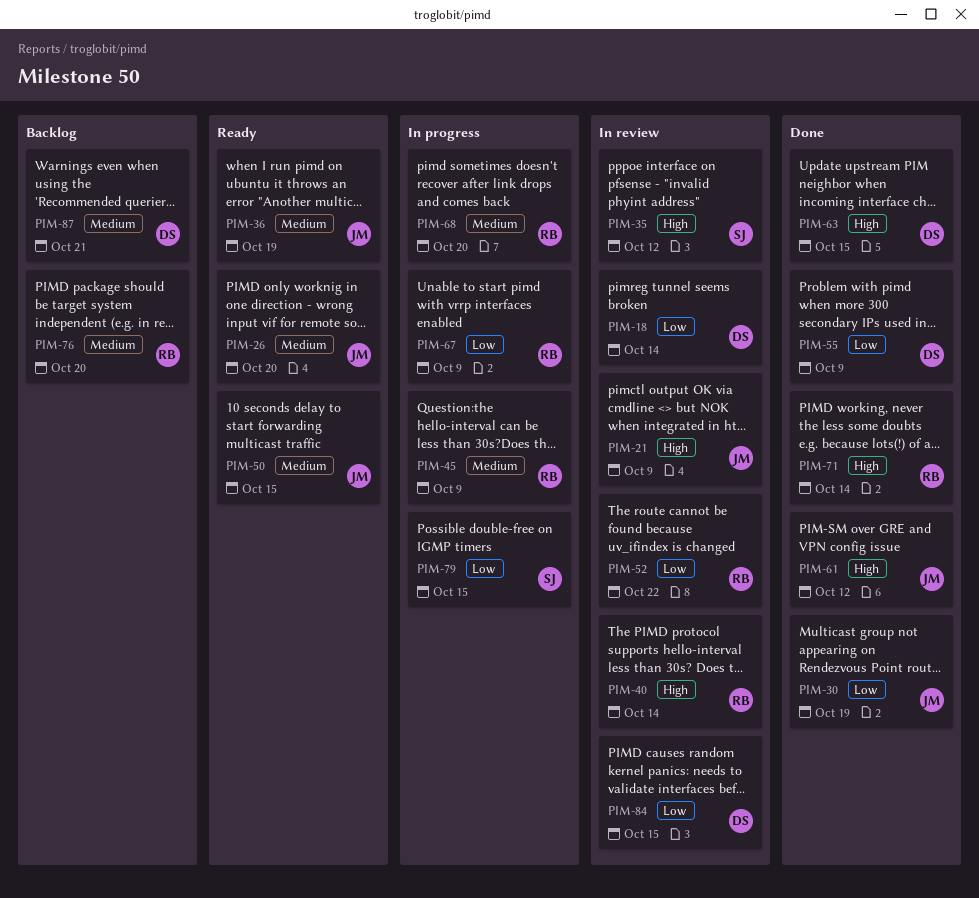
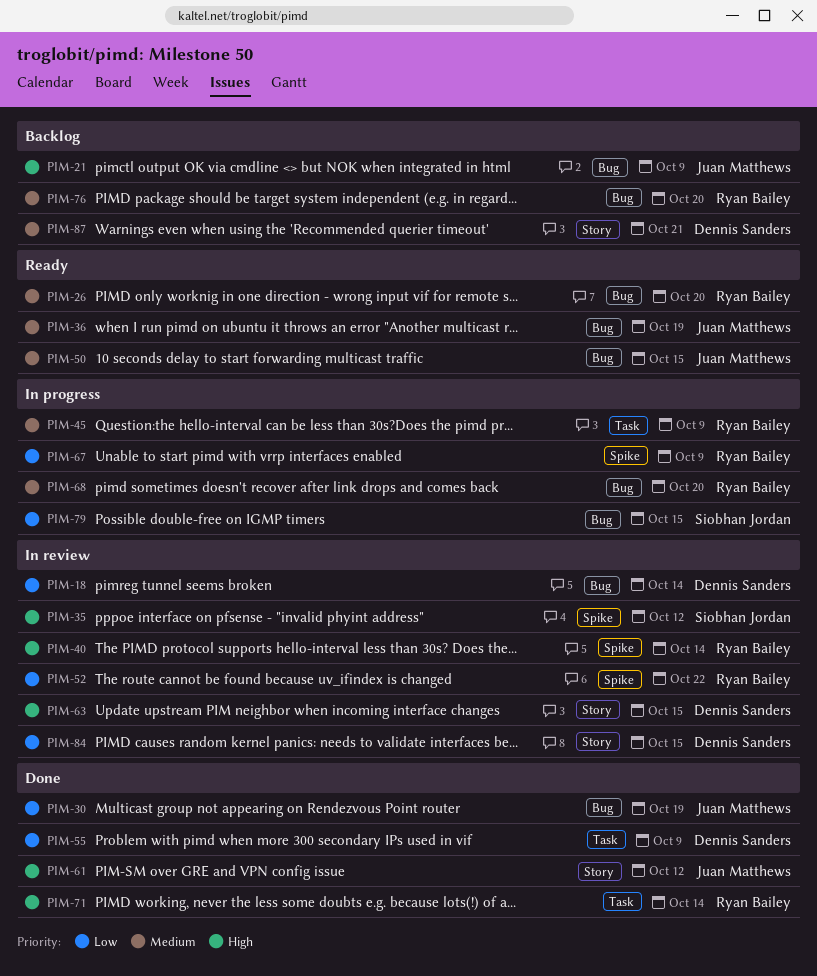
PIM-21, status: In review -> Backlog
PIM-26, owner: Juan Matthews -> Ryan Bailey
PIM-63, status: Done -> In review

